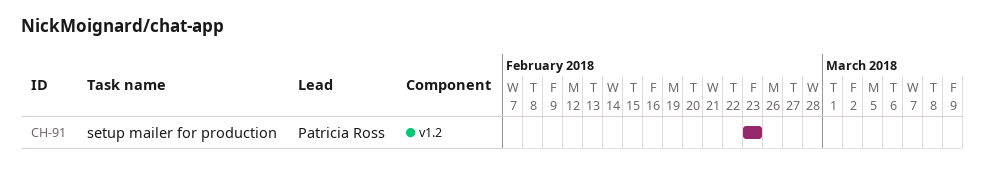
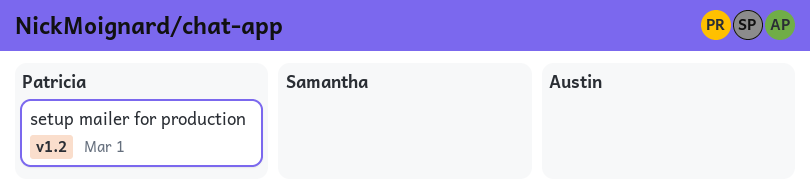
setup mailer for production, due: Feb 23 -> Mar 1

